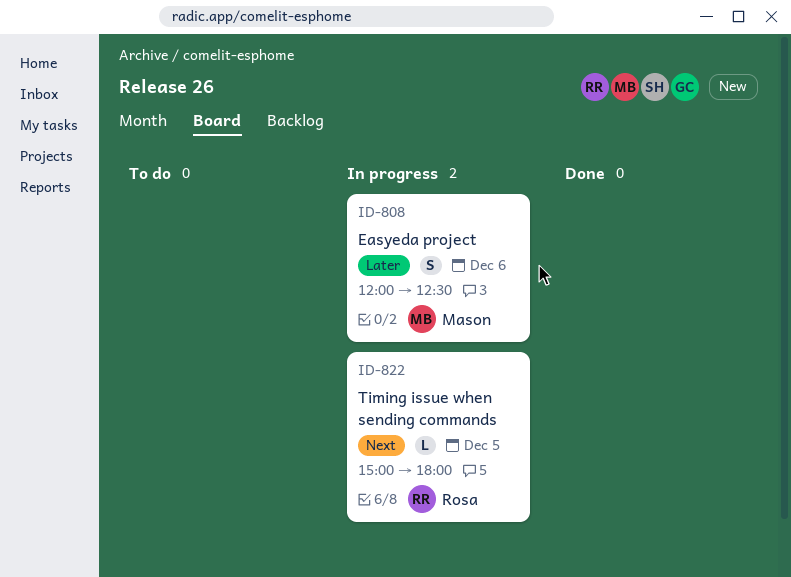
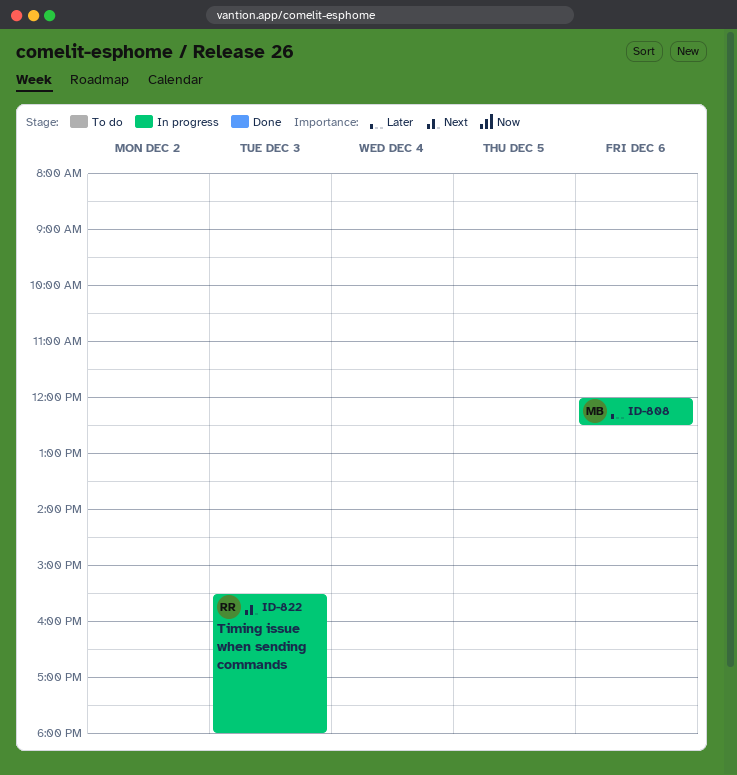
ID-822, day: Dec 5 -> Dec 3
ID-822, begins: 15:00 -> 15:30

